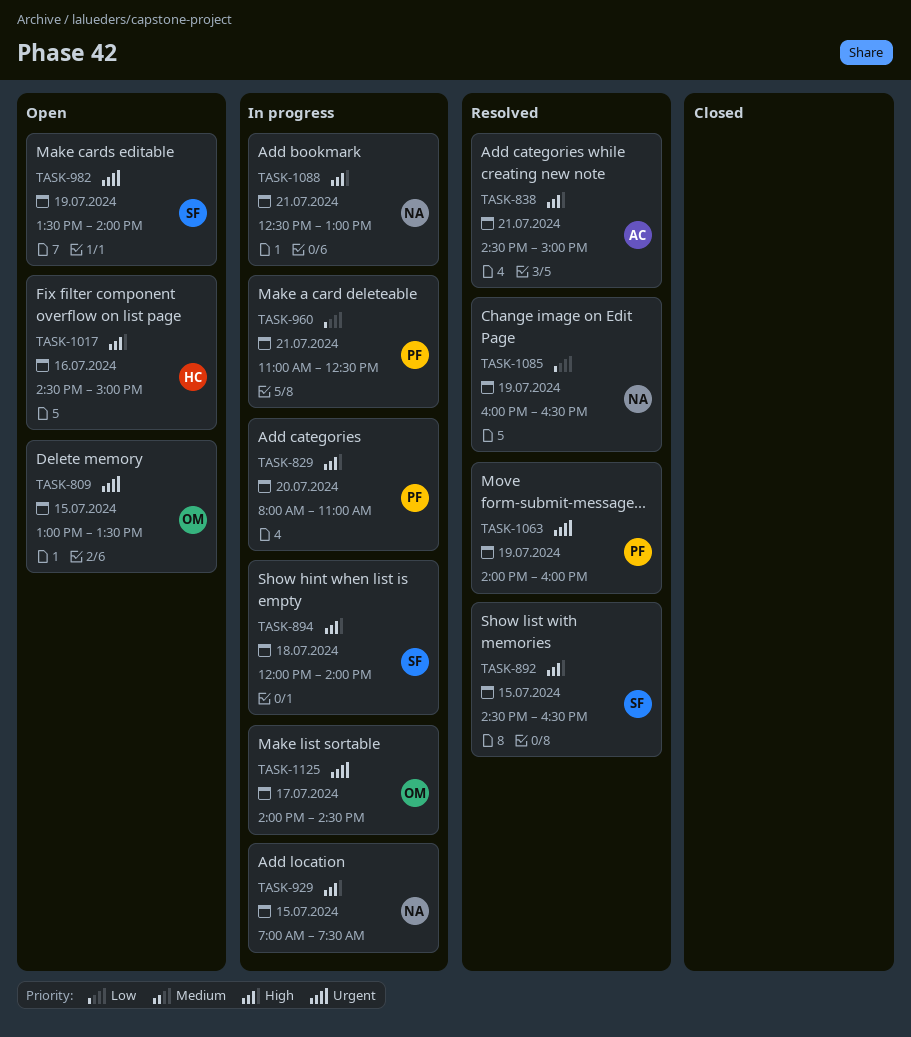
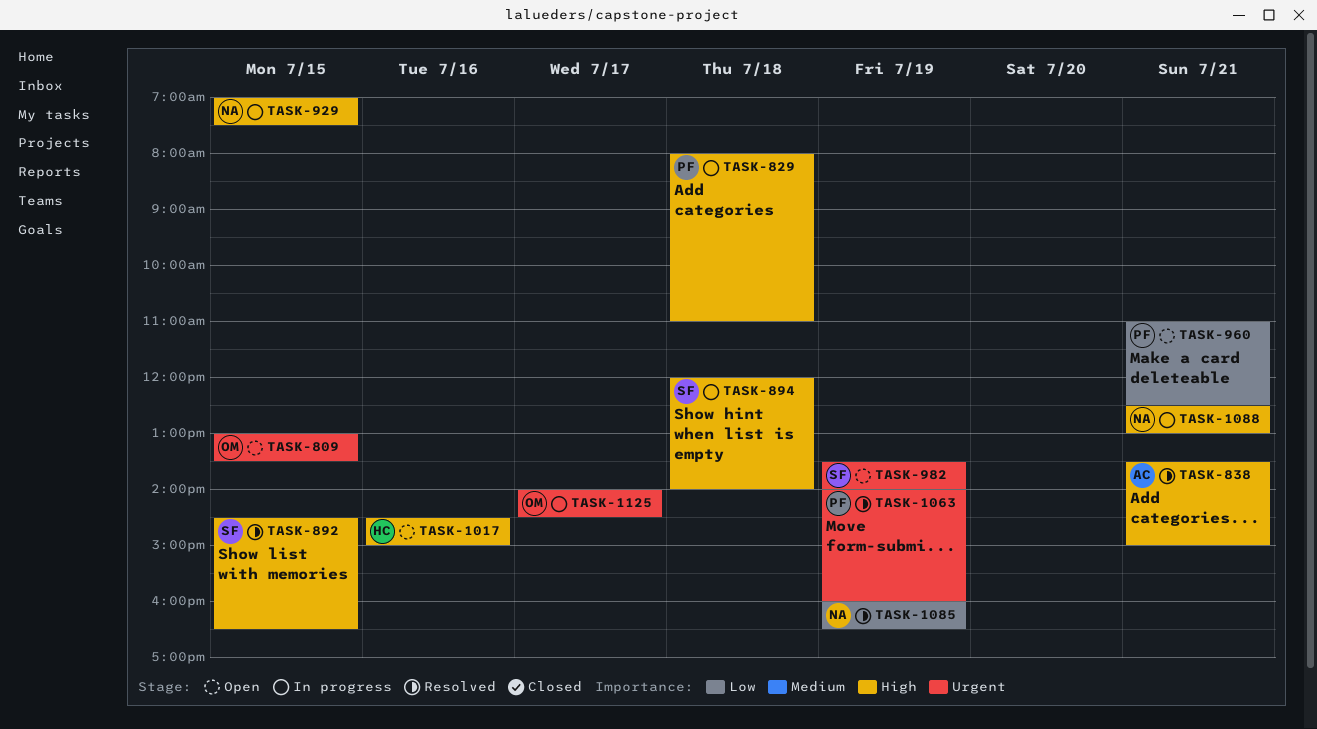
TASK-829, day: Jul 20 -> Jul 18
TASK-838, begins: 14:30 -> 13:30
TASK-960, status: In progress -> Open

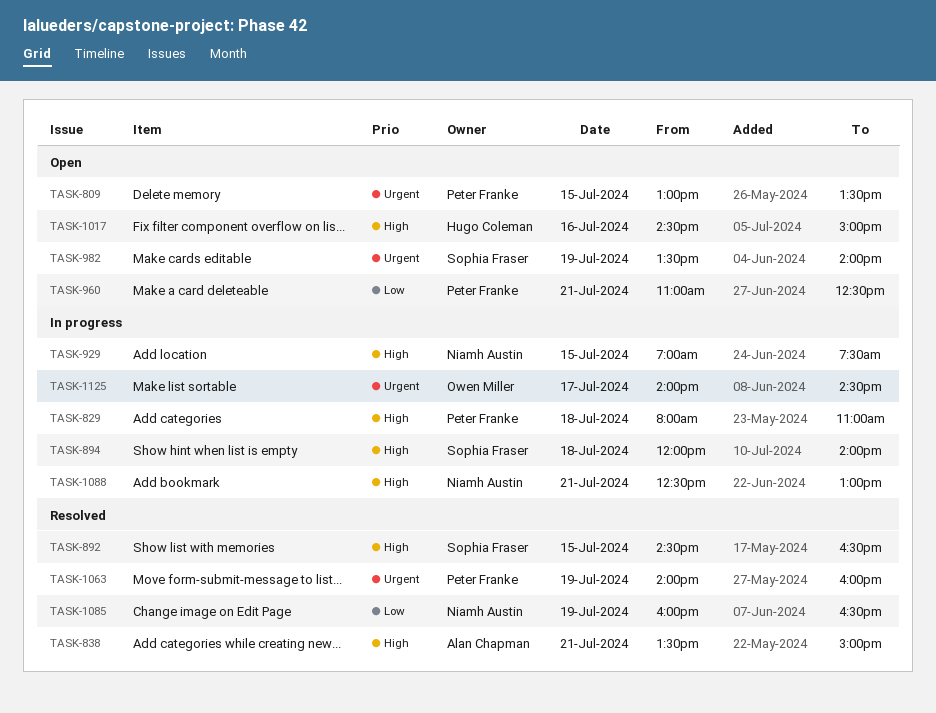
TASK-809, owner: Owen Miller -> Peter Franke

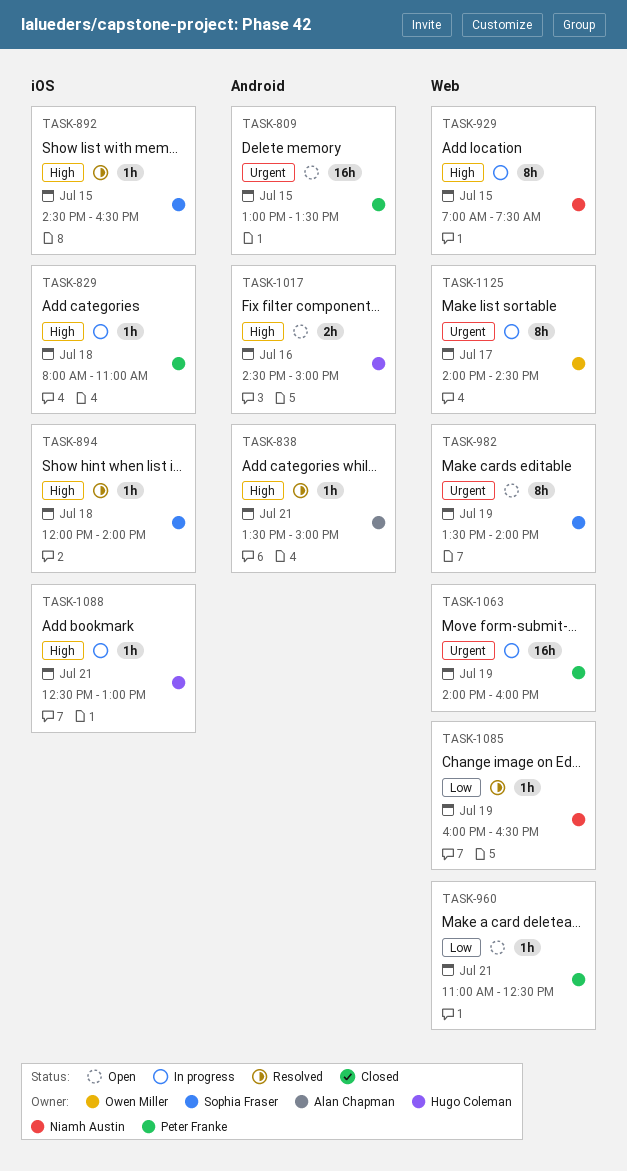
TASK-894, status: In progress -> Resolved
TASK-1063, status: Resolved -> In progress
TASK-1088, owner: Niamh Austin -> Hugo Coleman

